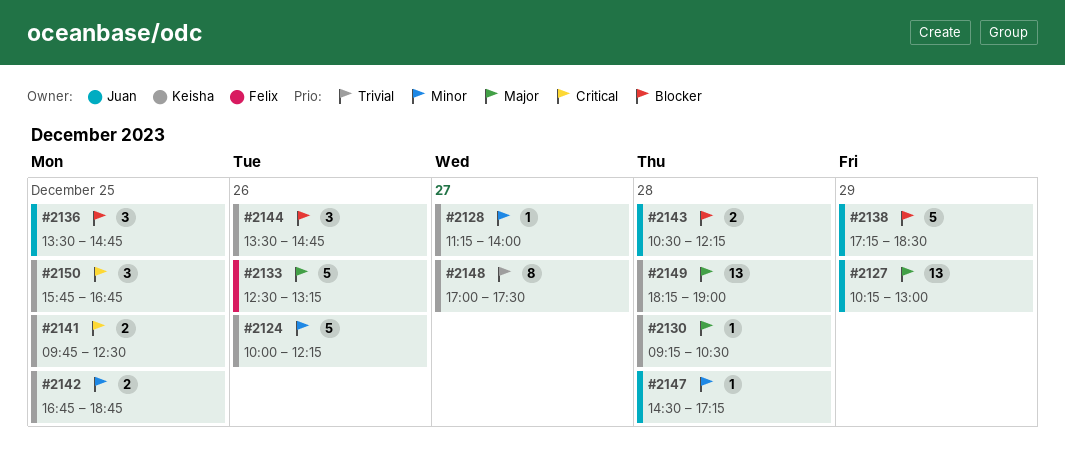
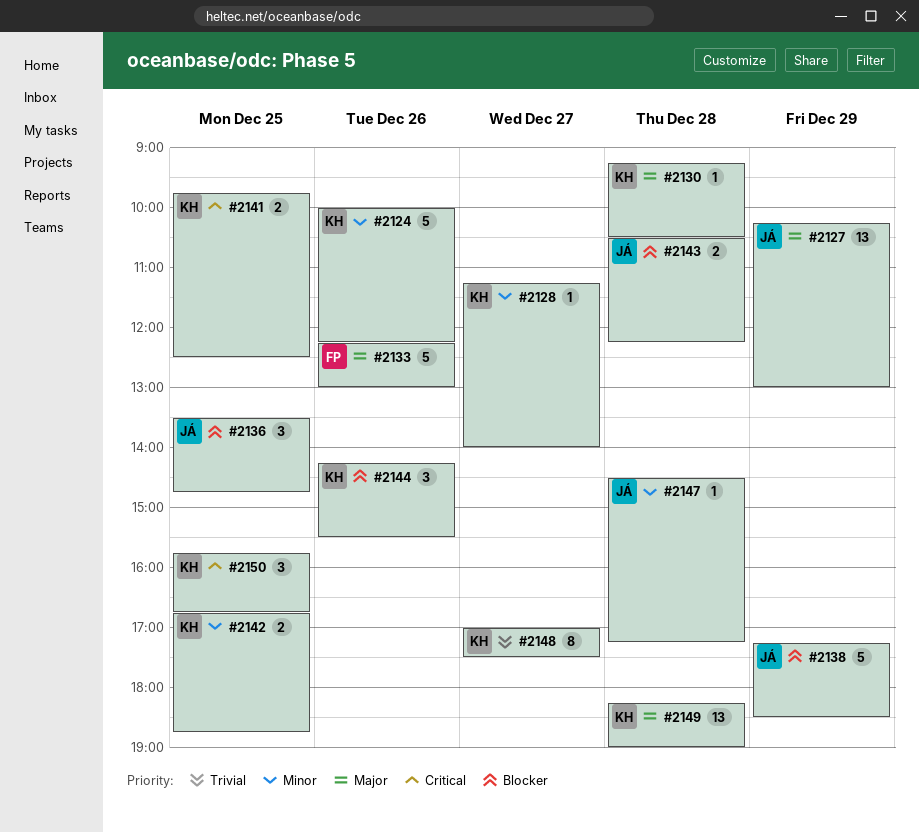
#2133, begins: 12:30 -> 12:15
#2133, ends: 13:15 -> 13:00
#2144, begins: 13:30 -> 14:15
#2144, ends: 14:45 -> 15:30

